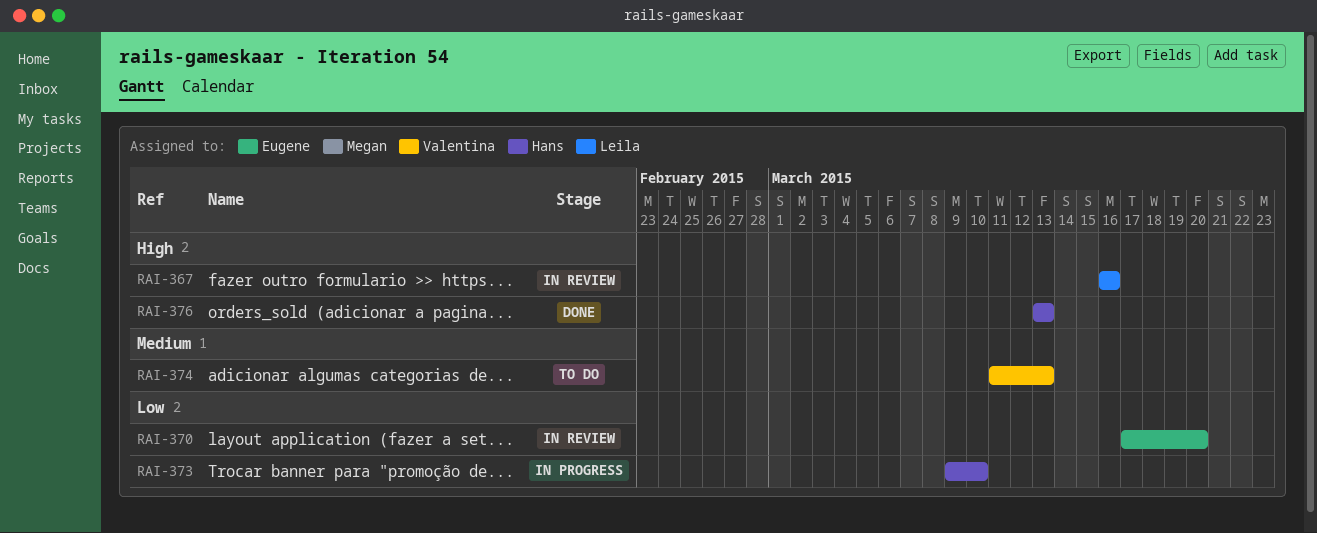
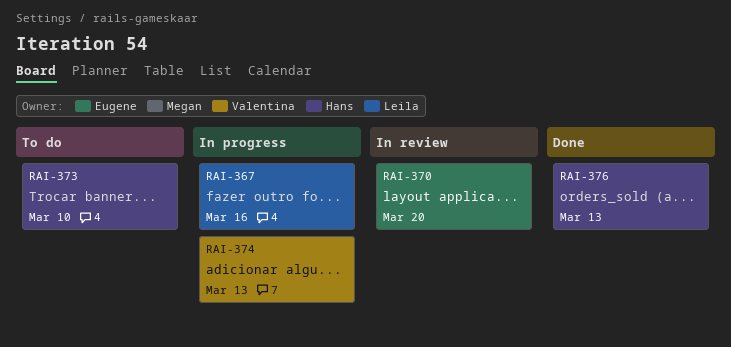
RAI-367, status: In review -> In progress
RAI-373, status: In progress -> To do
RAI-374, status: To do -> In progress

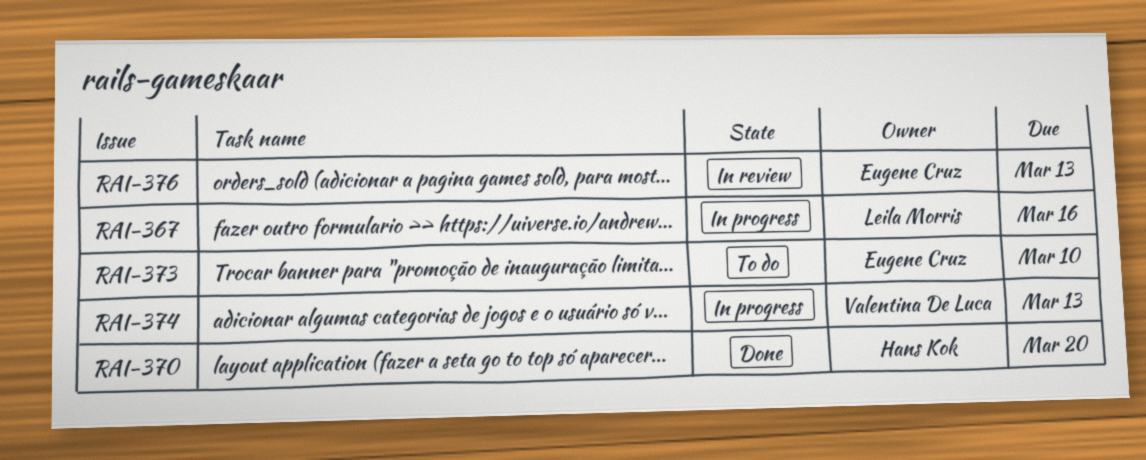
RAI-370, status: In review -> Done
RAI-370, owner: Eugene Cruz -> Hans Kok
RAI-373, owner: Hans Kok -> Eugene Cruz
RAI-376, status: Done -> In review
RAI-376, owner: Hans Kok -> Eugene Cruz

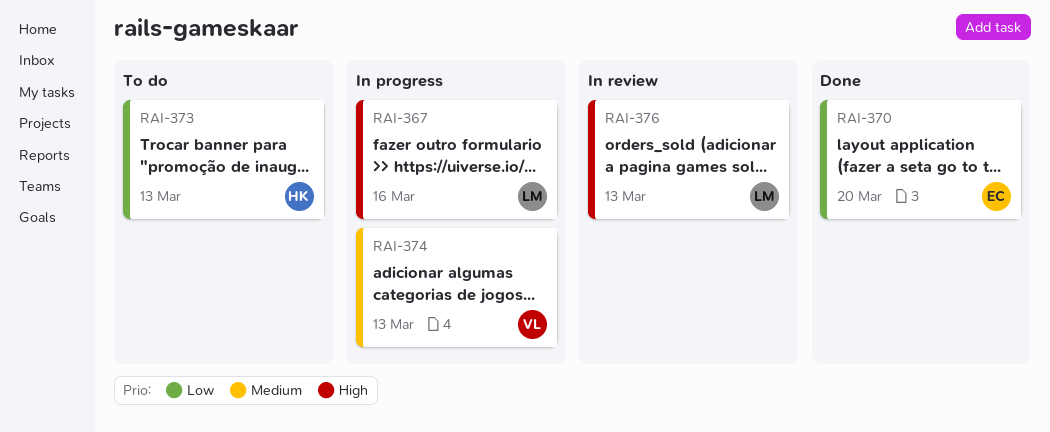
RAI-370, owner: Hans Kok -> Eugene Cruz
RAI-373, owner: Eugene Cruz -> Hans Kok
RAI-373, due: Mar 10 -> Mar 13
RAI-376, owner: Eugene Cruz -> Leila Morris

